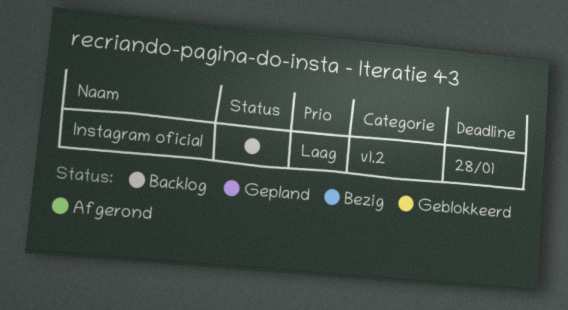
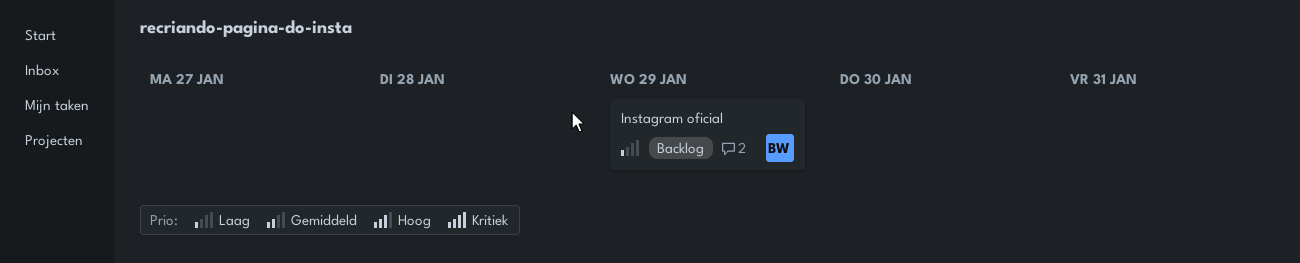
Instagram oficial, due: Jan 28 -> Jan 29

